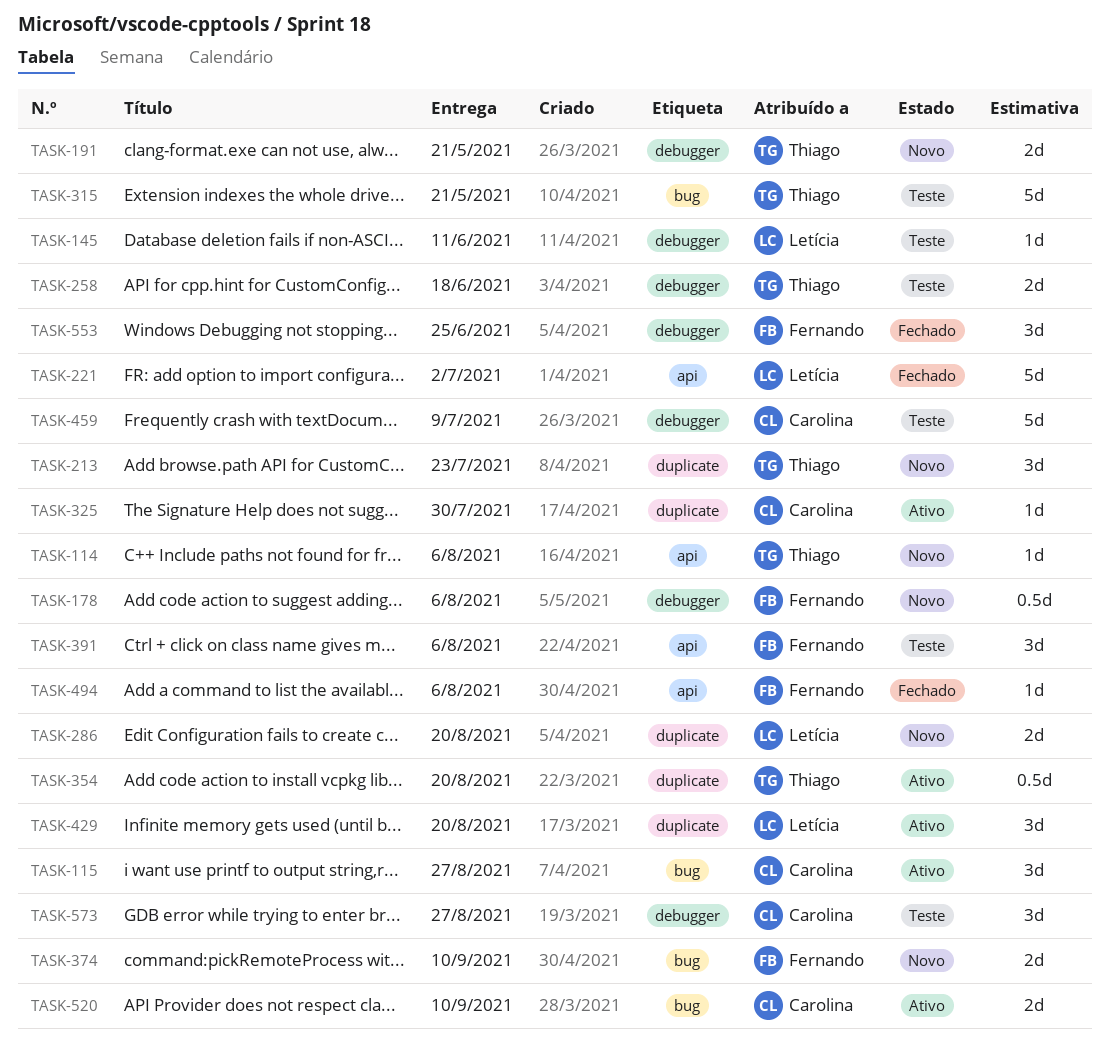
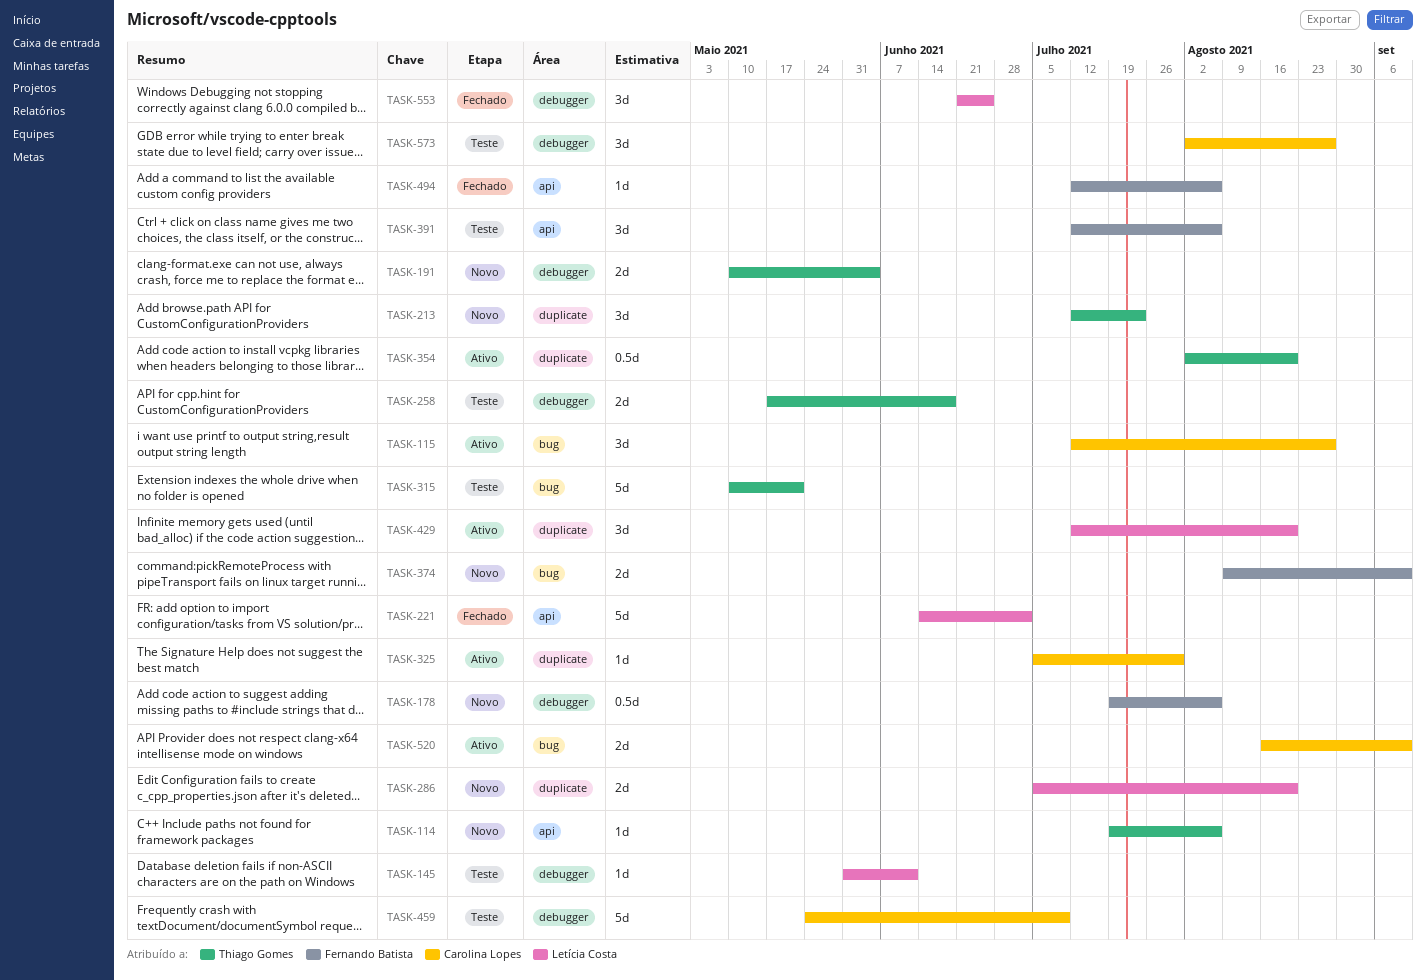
TASK-191, due: May 21 -> Jun 4
TASK-553, owner: Fernando Batista -> Letícia Costa

